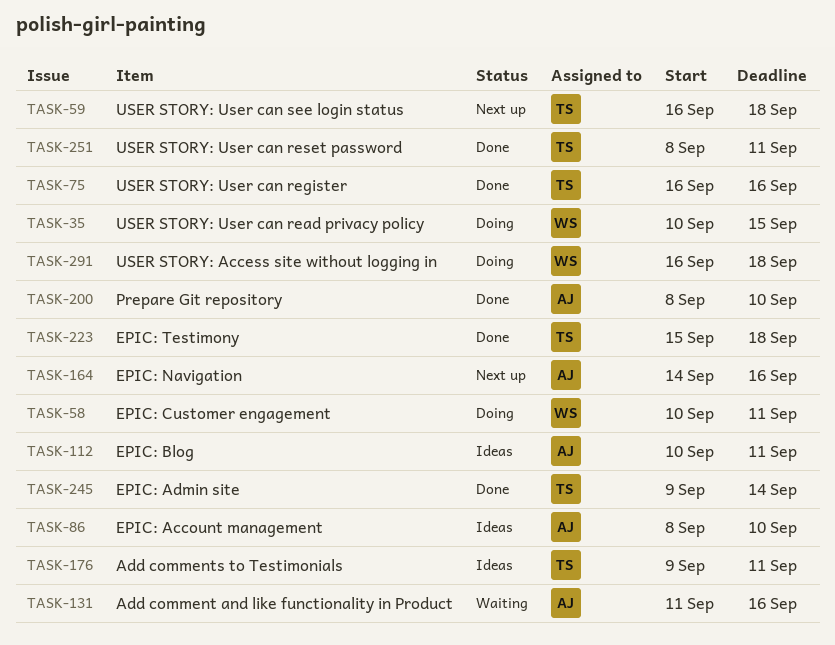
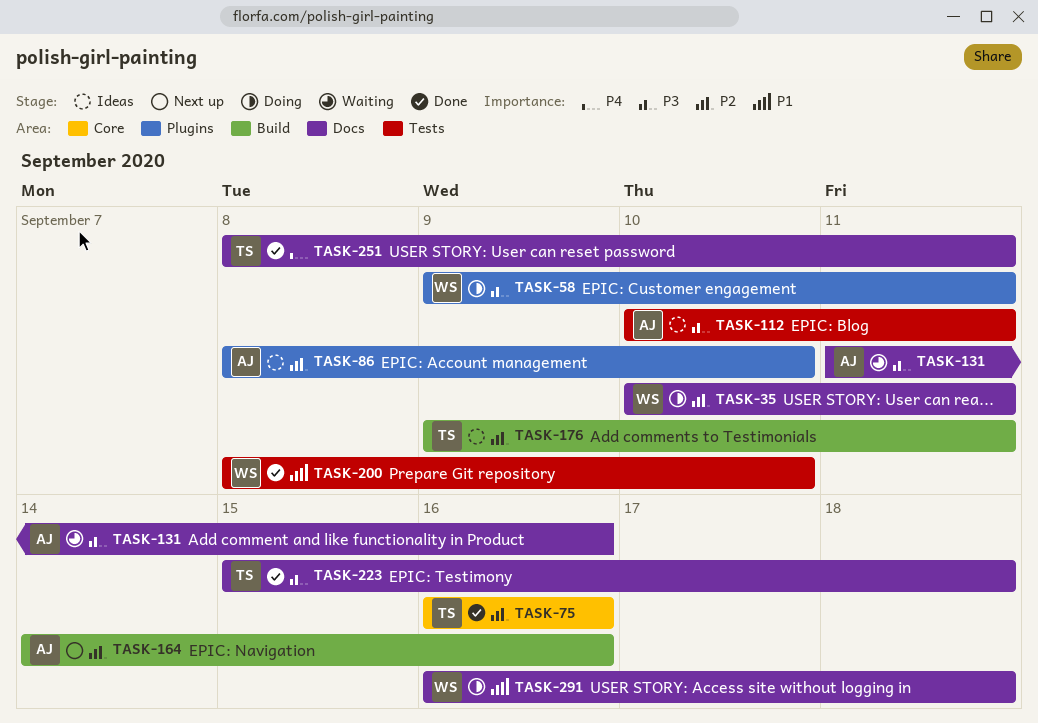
TASK-35, due: Sep 15 -> Sep 11
TASK-58, start: Sep 10 -> Sep 9
TASK-59: present -> none
TASK-200, owner: AJ -> WS
TASK-245: present -> none

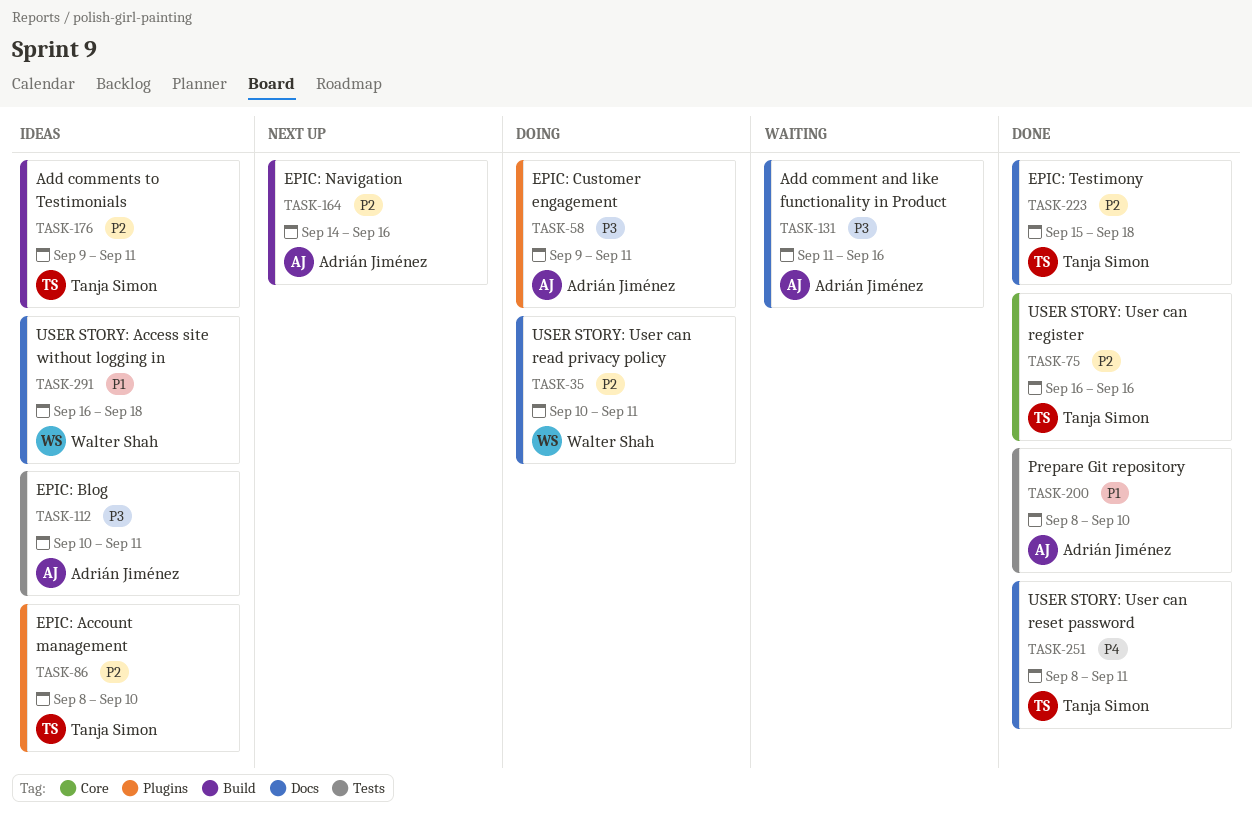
TASK-58, owner: Walter Shah -> Adrián Jiménez
TASK-86, owner: Adrián Jiménez -> Tanja Simon
TASK-200, owner: Walter Shah -> Adrián Jiménez
TASK-223, priority: P3 -> P2
TASK-291, status: Doing -> Ideas

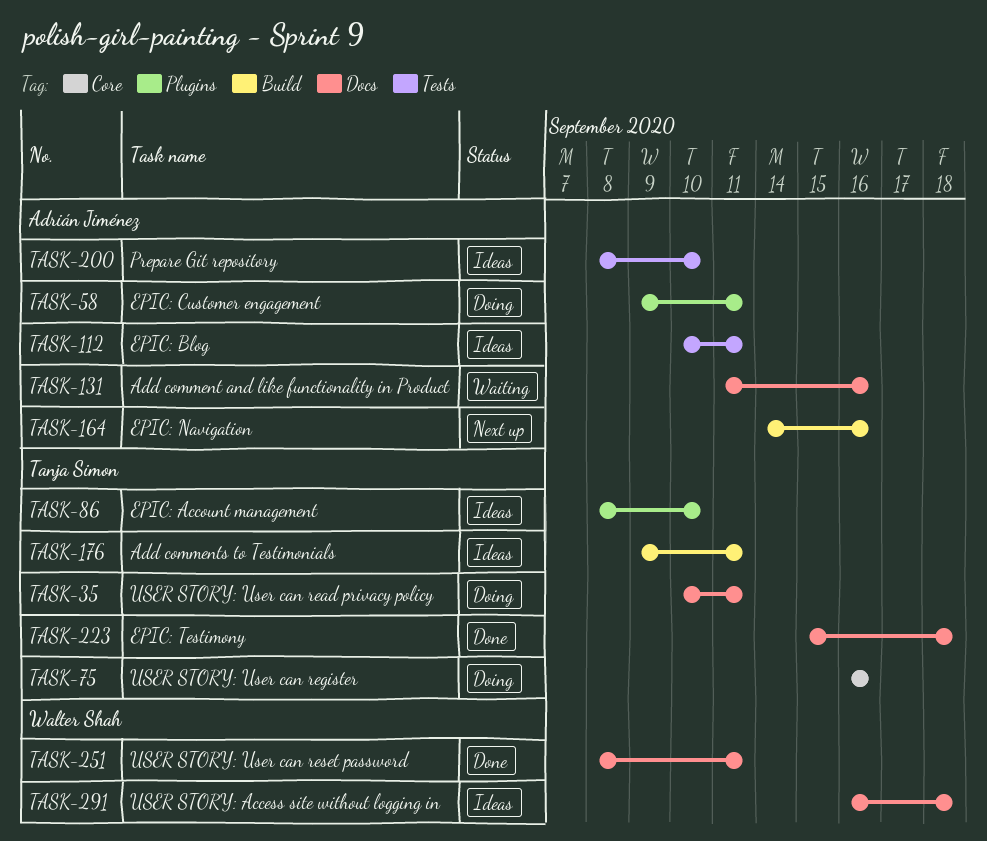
TASK-35, owner: Walter Shah -> Tanja Simon
TASK-75, status: Done -> Doing
TASK-200, status: Done -> Ideas
TASK-251, owner: Tanja Simon -> Walter Shah

